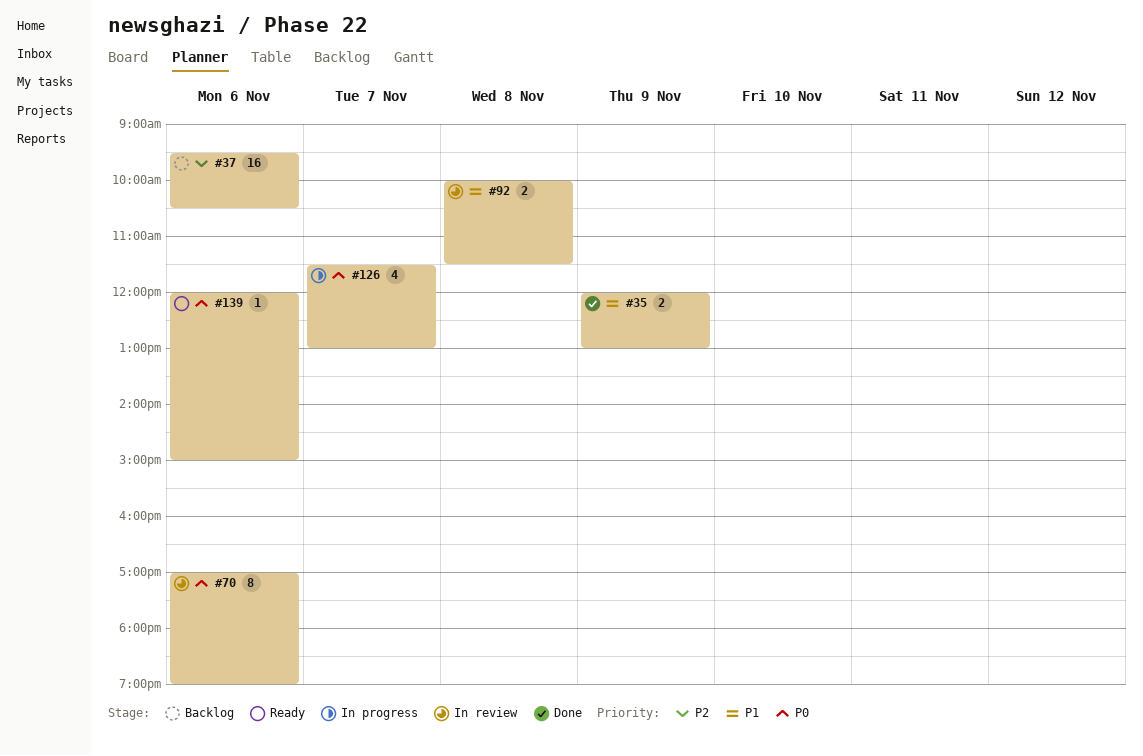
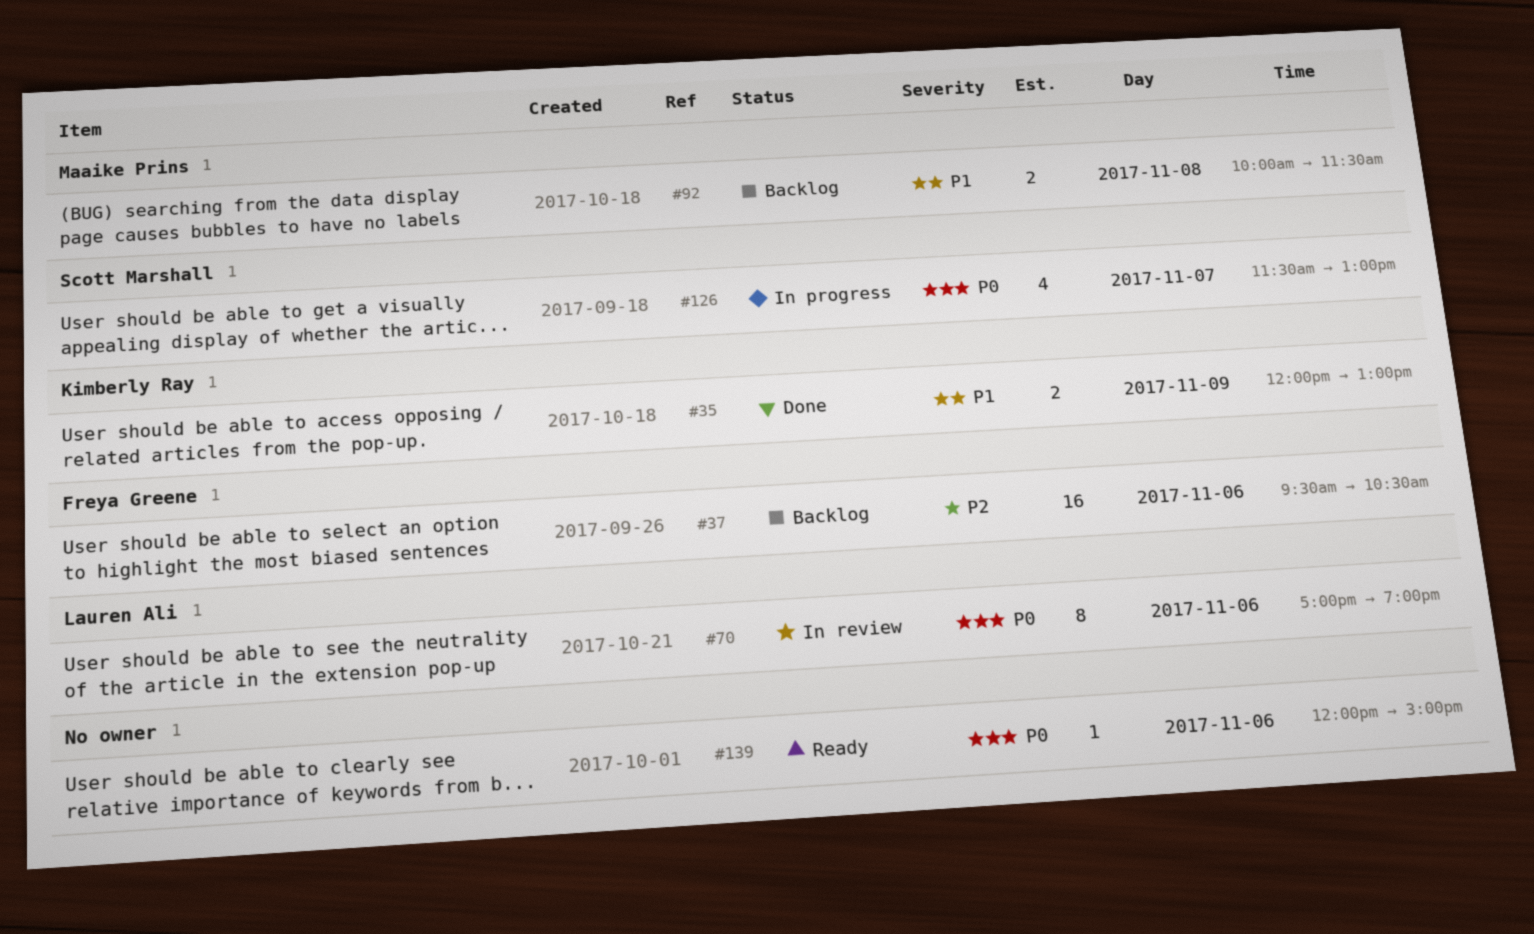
#92, status: In review -> Backlog

